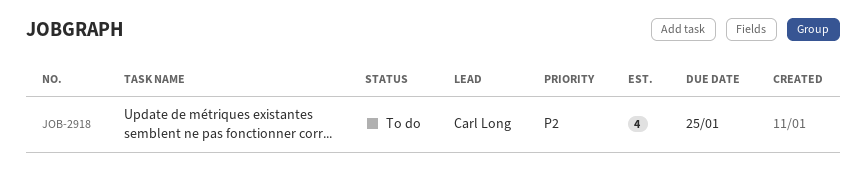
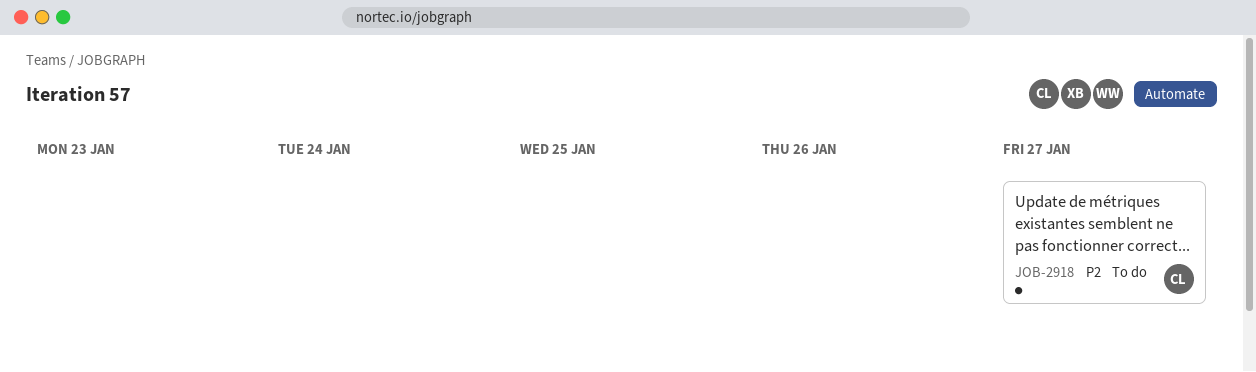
JOB-2918, estimate: 4 -> 1
JOB-2918, due: Jan 25 -> Jan 27

